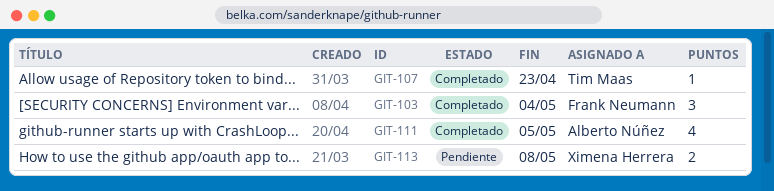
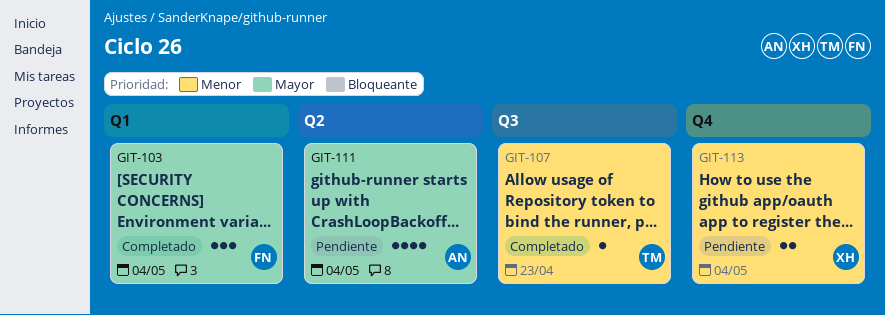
GIT-111, status: Completado -> Pendiente
GIT-111, due: May 5 -> May 4
GIT-113, due: May 8 -> May 4

